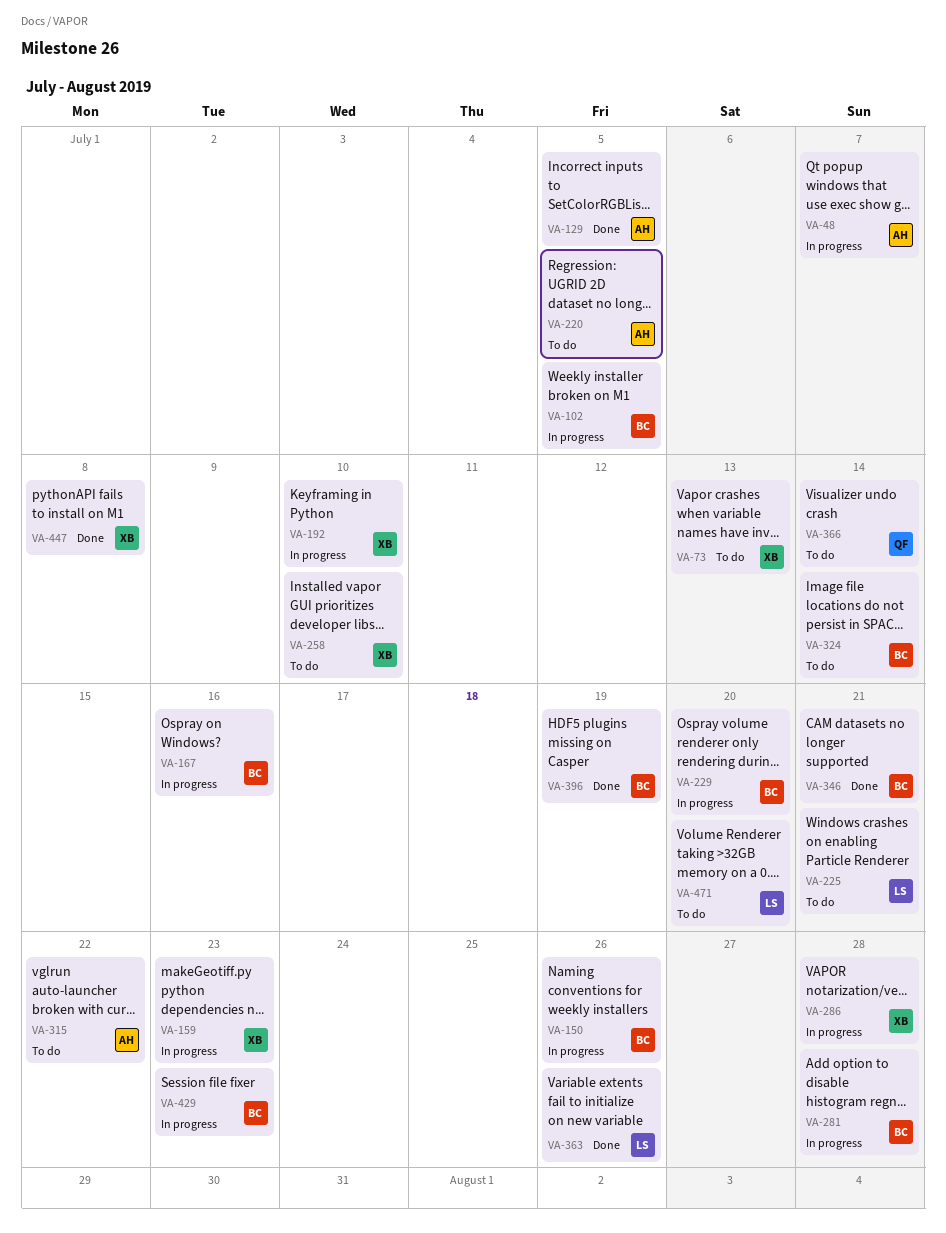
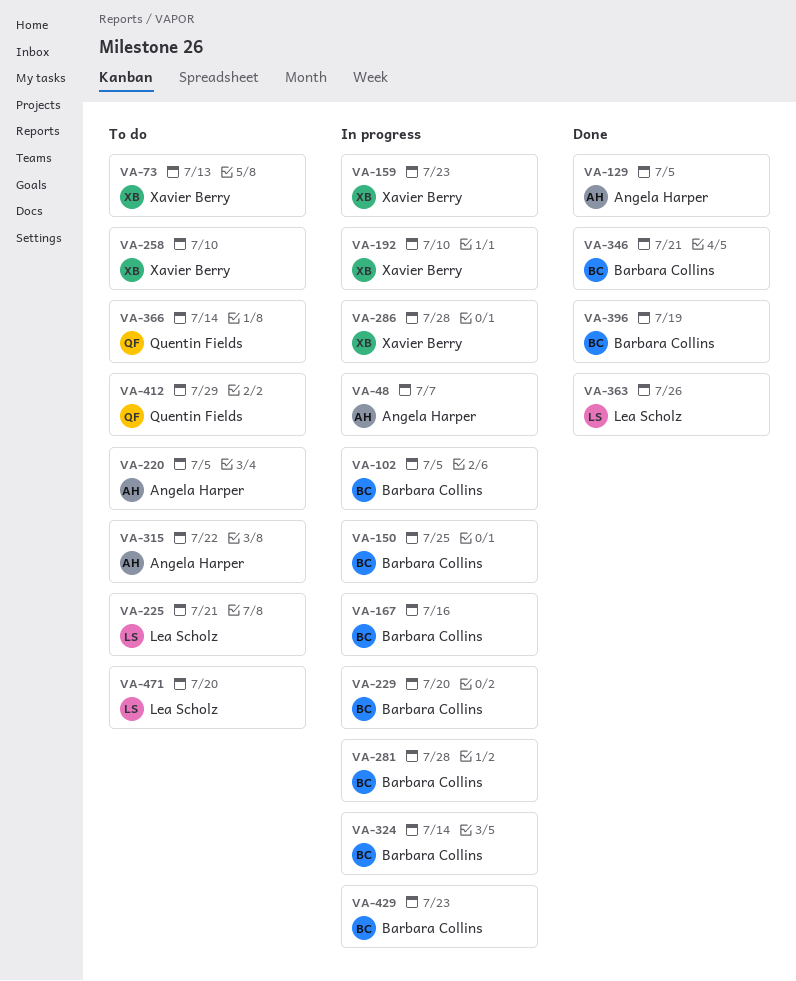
VA-150, due: Jul 26 -> Jul 25
VA-324, status: To do -> In progress
VA-412: none -> present
VA-447: present -> none

